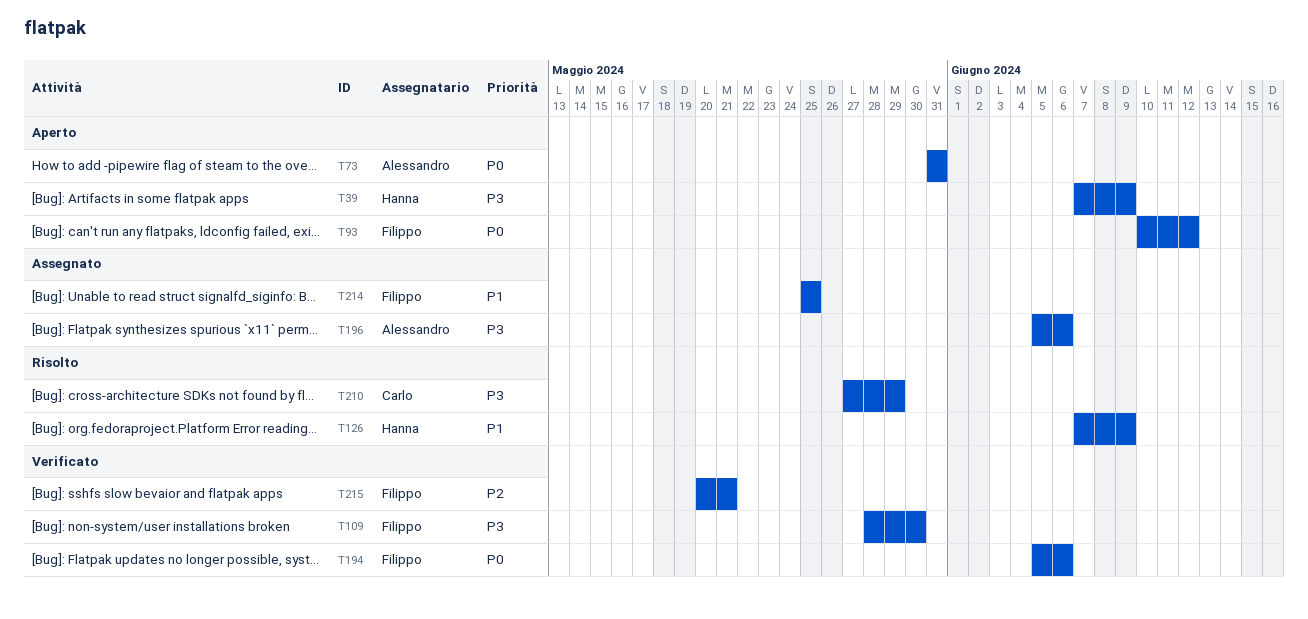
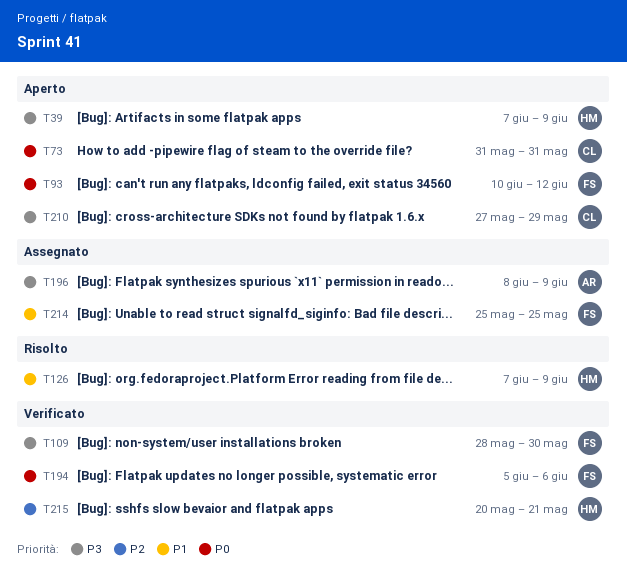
T73, owner: Alessandro -> Carlo
T196, start: Jun 5 -> Jun 8
T196, due: Jun 6 -> Jun 9
T210, status: Risolto -> Aperto
T215, owner: Filippo -> Hanna

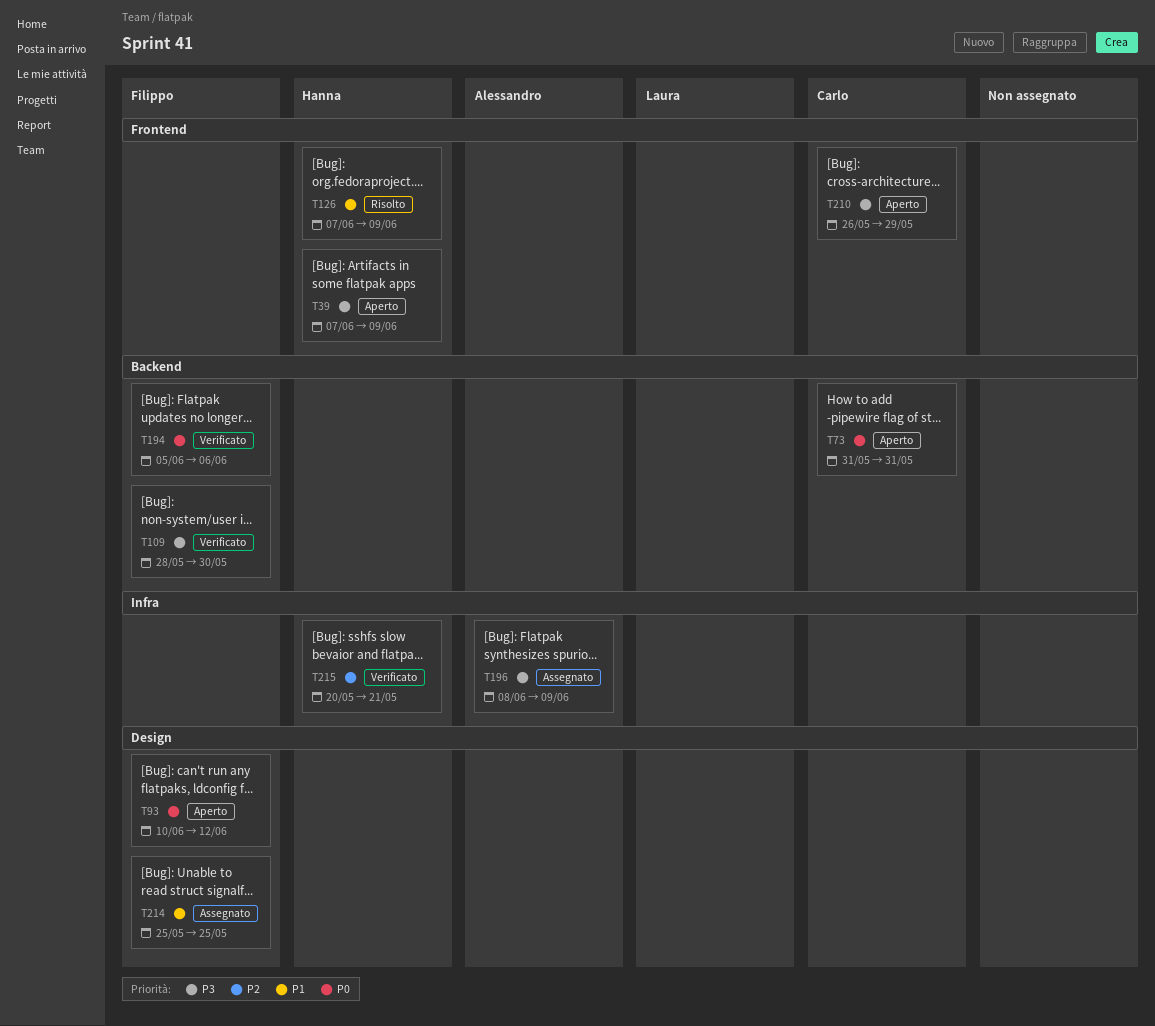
T210, start: May 27 -> May 26

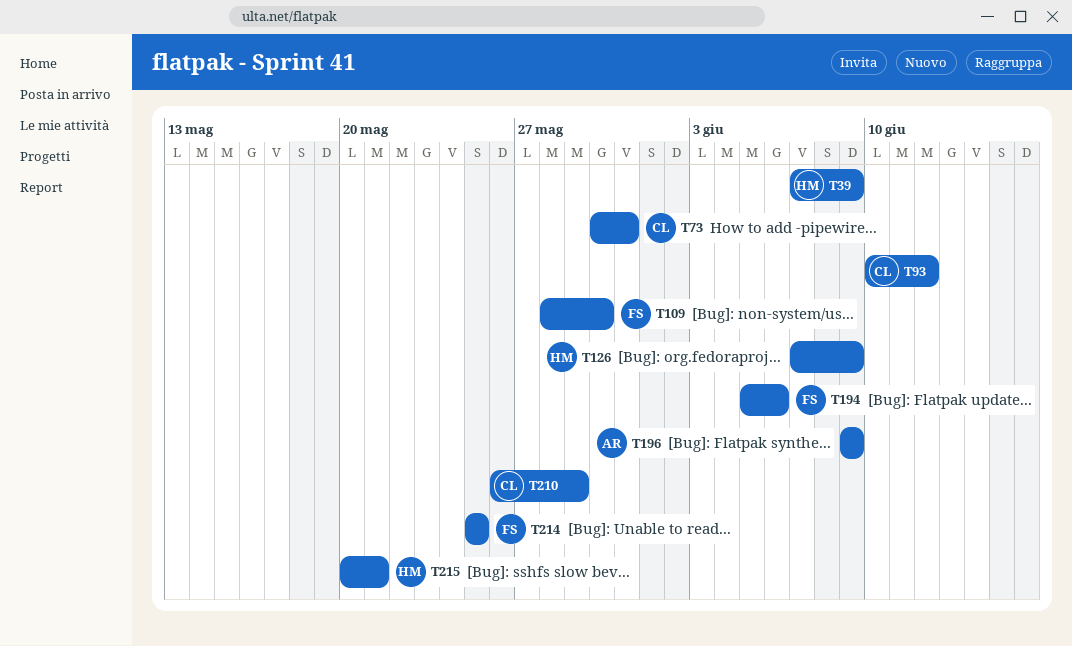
T73, start: May 31 -> May 30
T93, owner: Filippo -> Carlo
T196, start: Jun 8 -> Jun 9

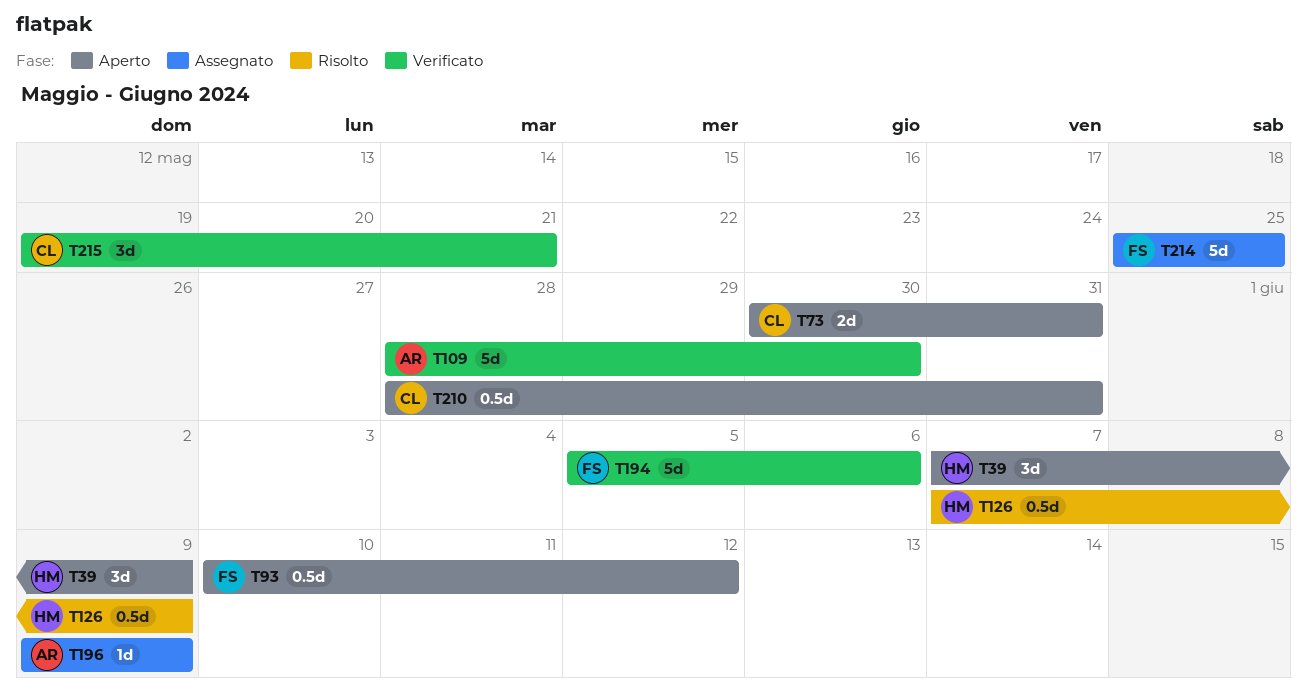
T93, owner: CL -> FS
T109, owner: FS -> AR
T210, start: May 26 -> May 28
T210, due: May 29 -> May 31
T215, owner: HM -> CL
T215, start: May 20 -> May 19

